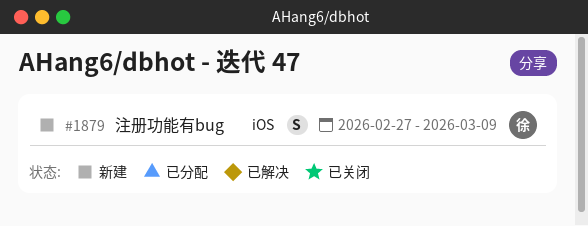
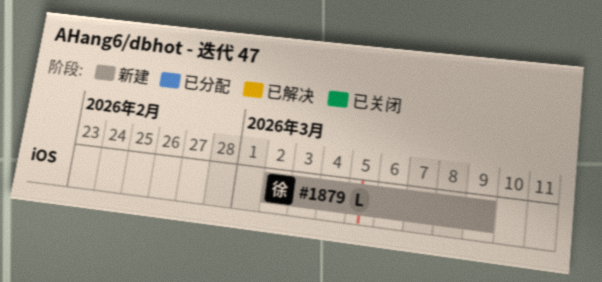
#1879, estimate: S -> L
#1879, start: Feb 27 -> Mar 2

